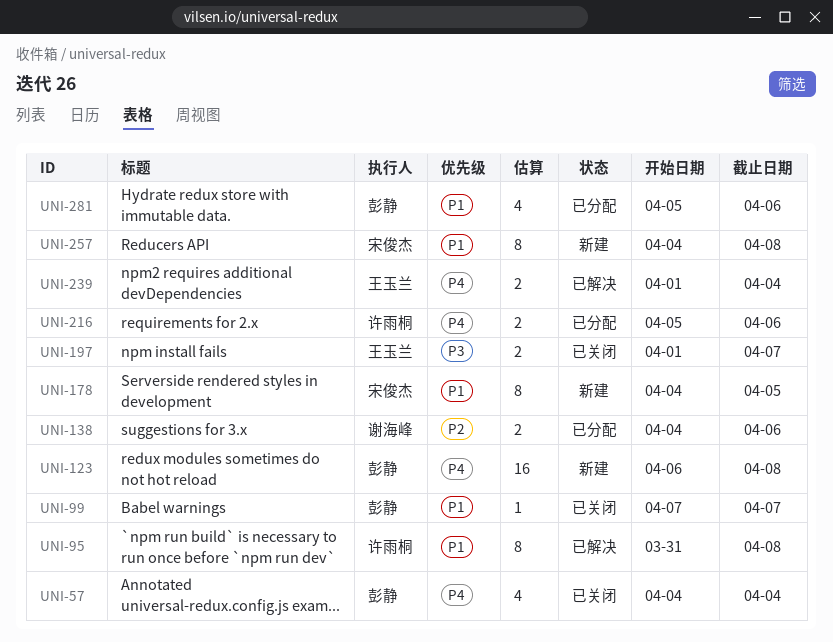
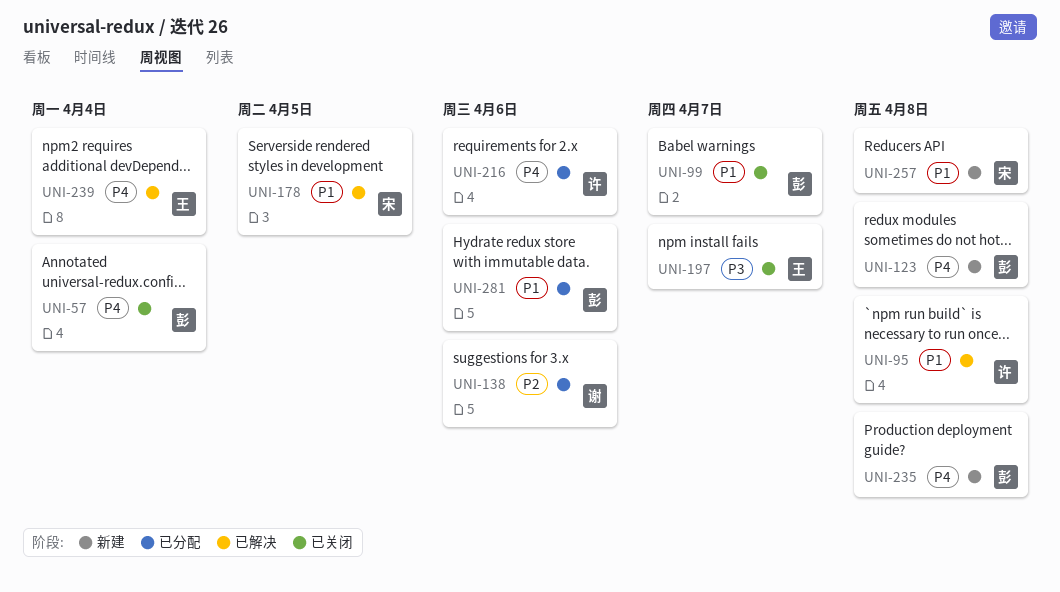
UNI-178, status: 新建 -> 已解决
UNI-235: none -> present

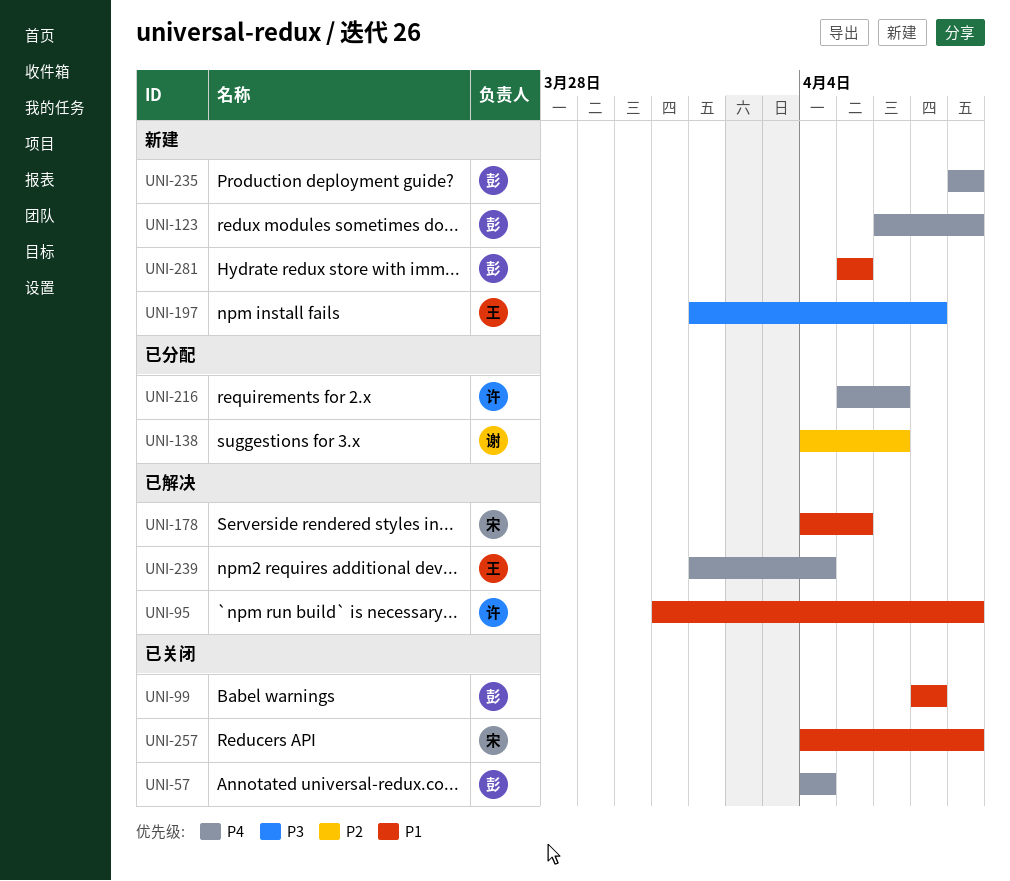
UNI-197, status: 已关闭 -> 新建
UNI-257, status: 新建 -> 已关闭
UNI-281, status: 已分配 -> 新建
UNI-281, due: Apr 6 -> Apr 5

